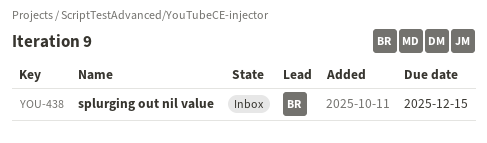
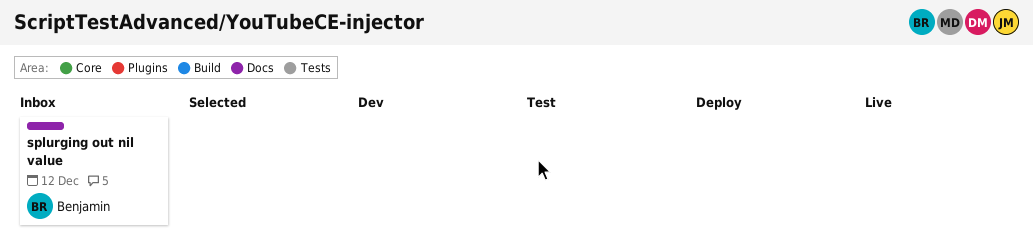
splurging out nil value, due: Dec 15 -> Dec 12

